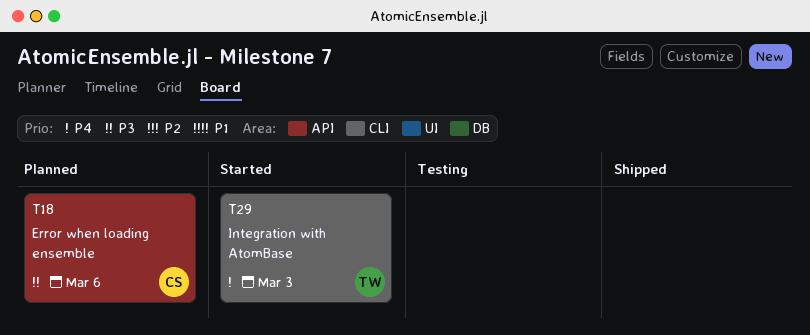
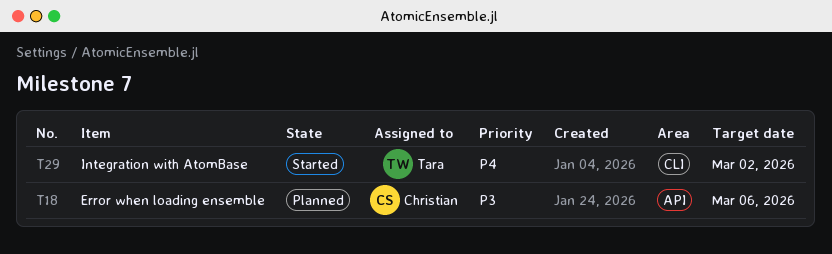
T29, due: Mar 3 -> Mar 2

